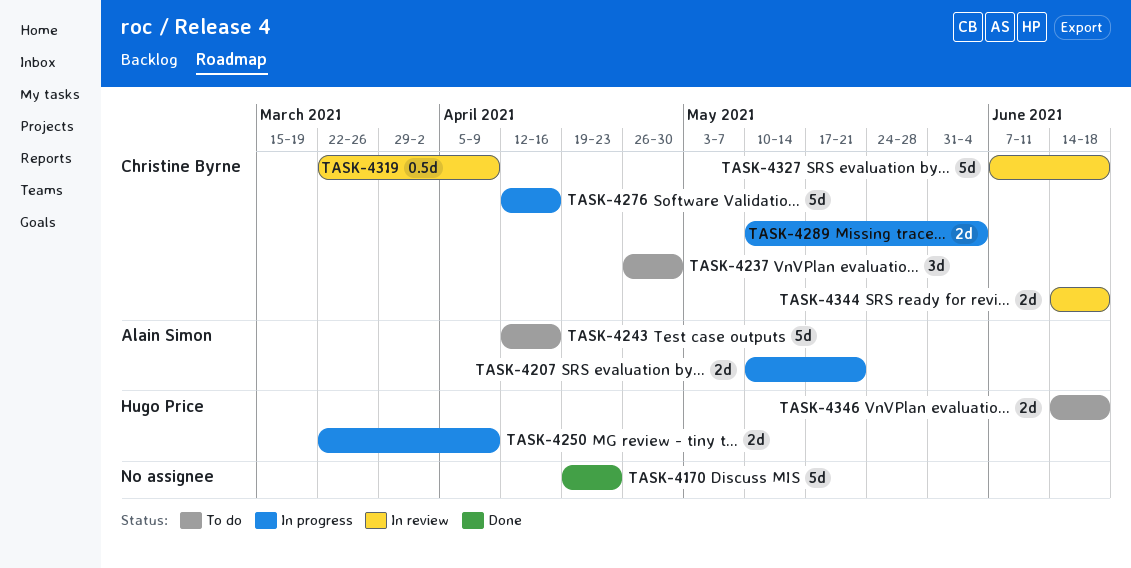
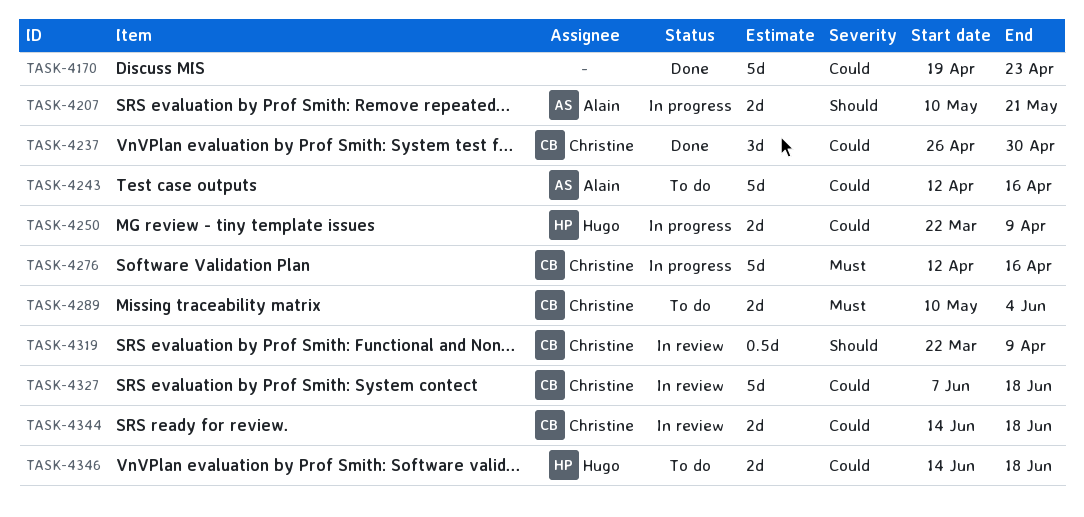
TASK-4237, status: To do -> Done
TASK-4289, status: In progress -> To do

